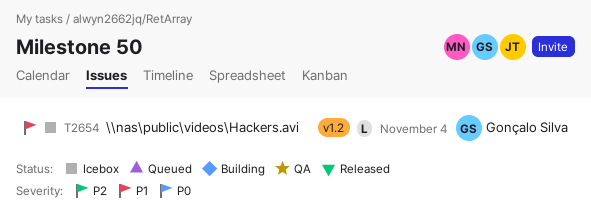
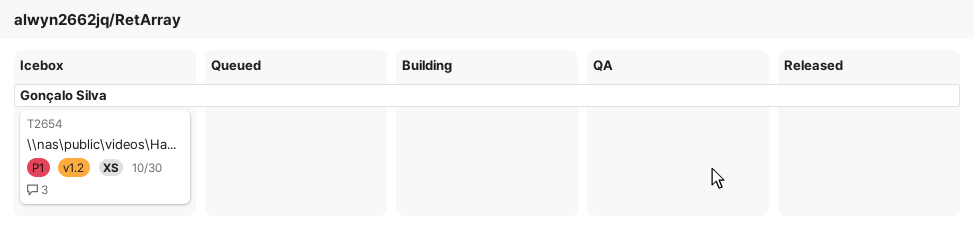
T2654, estimate: L -> XS
T2654, due: Nov 4 -> Oct 30

